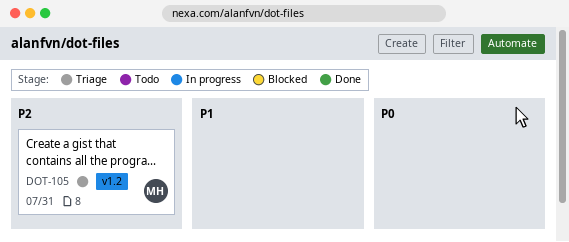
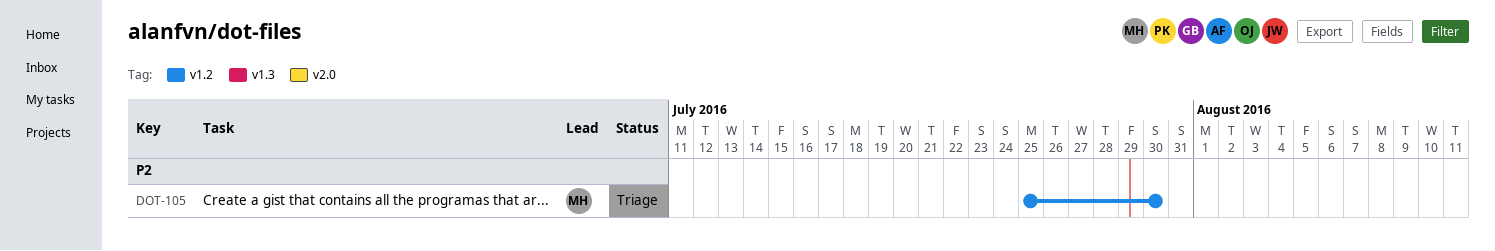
DOT-105, due: Jul 31 -> Jul 30

